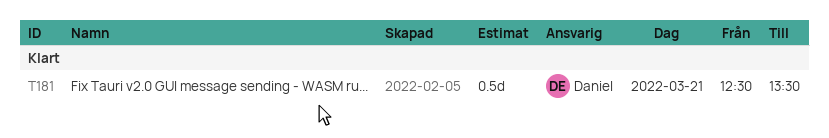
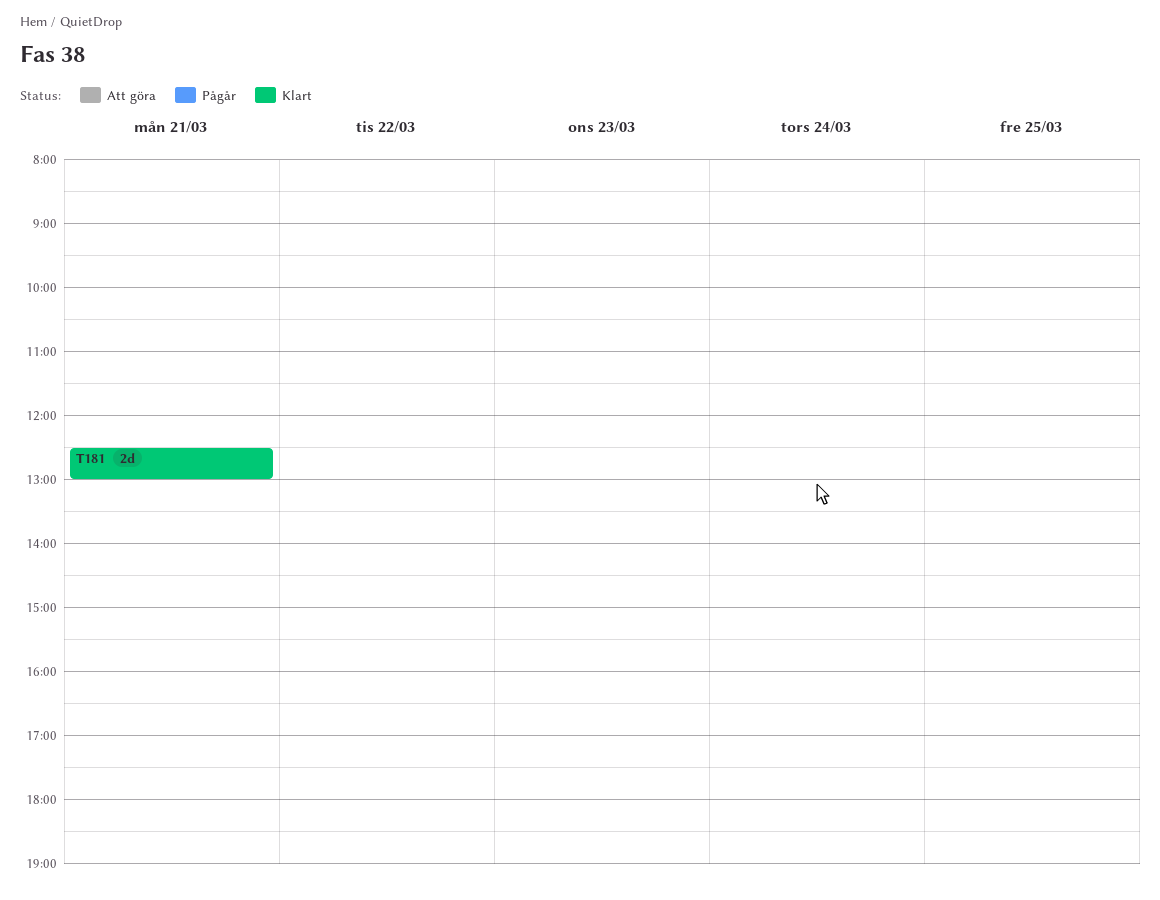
T181, estimate: 0.5d -> 2d
T181, ends: 13:30 -> 13:00

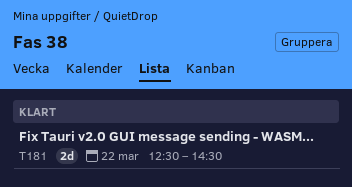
T181, day: Mar 21 -> Mar 22
T181, ends: 13:00 -> 14:30

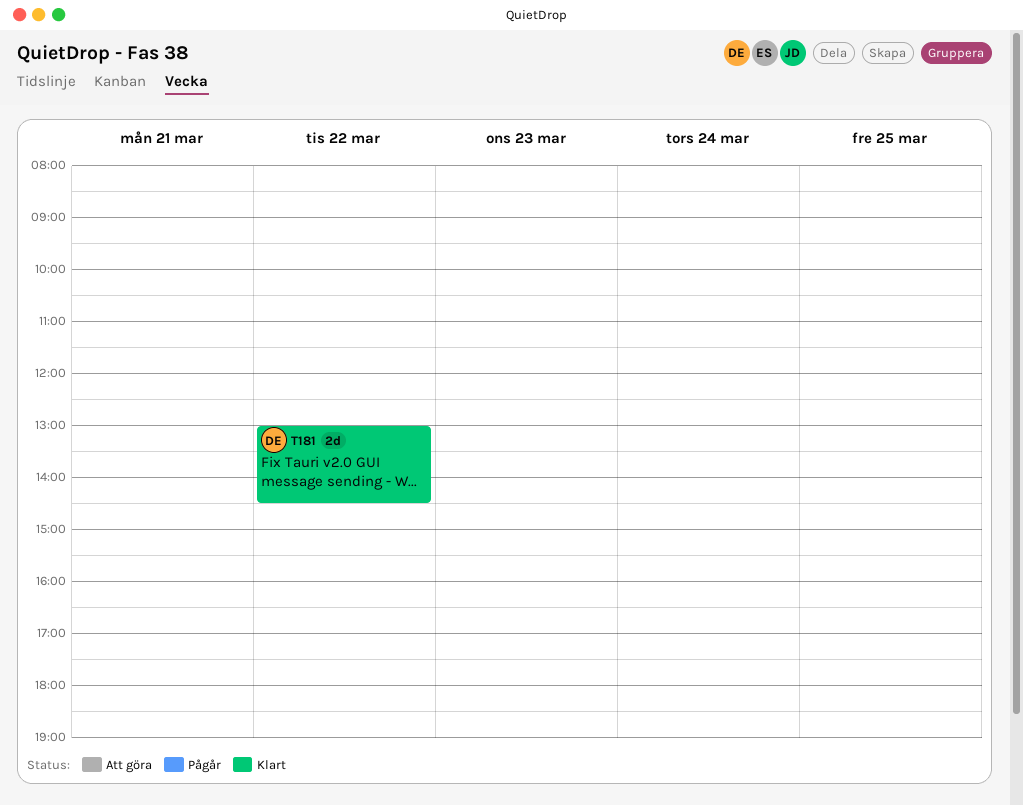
T181, begins: 12:30 -> 13:00

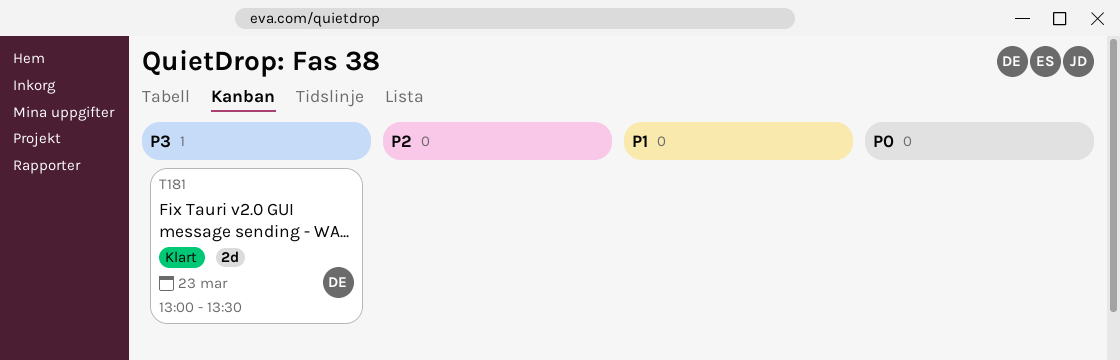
T181, day: Mar 22 -> Mar 23
T181, ends: 14:30 -> 13:30

